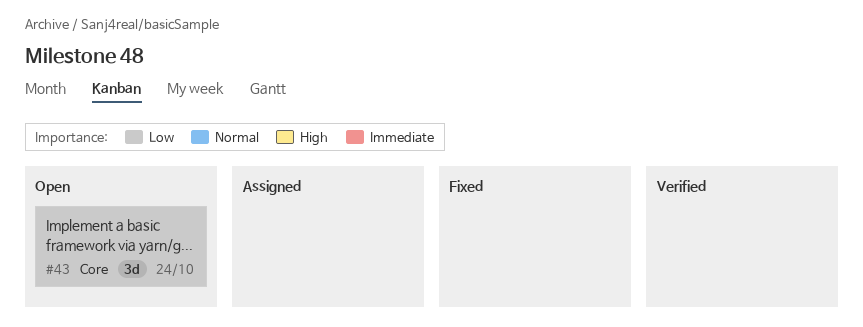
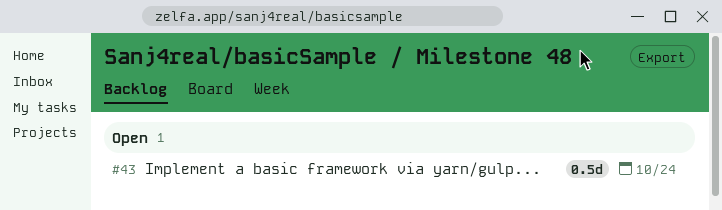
#43, estimate: 3d -> 0.5d

